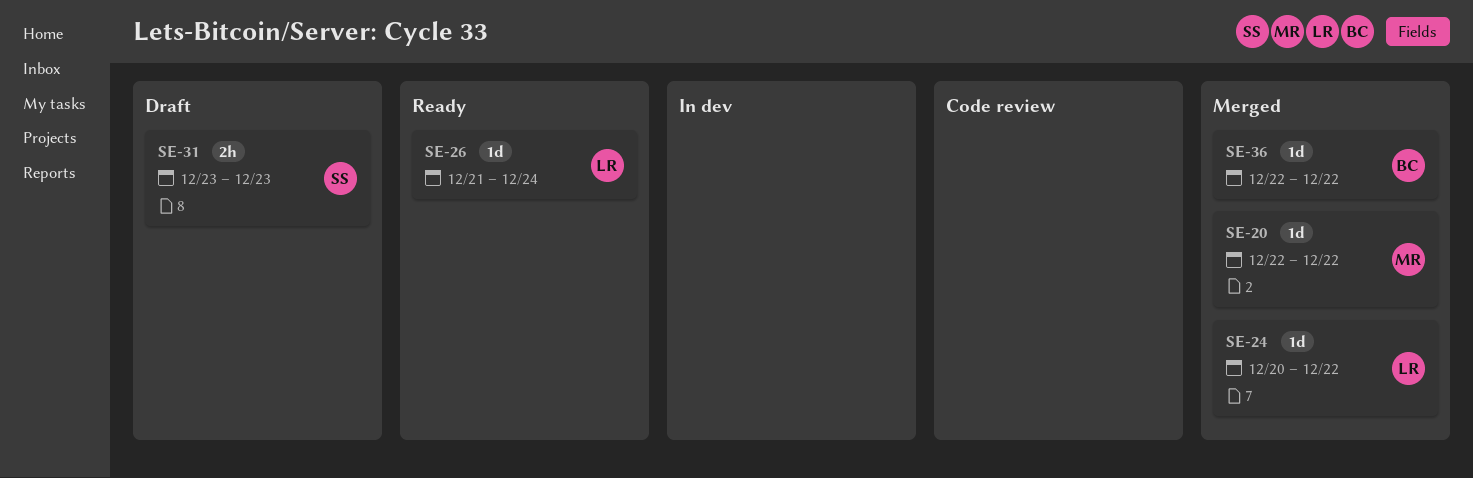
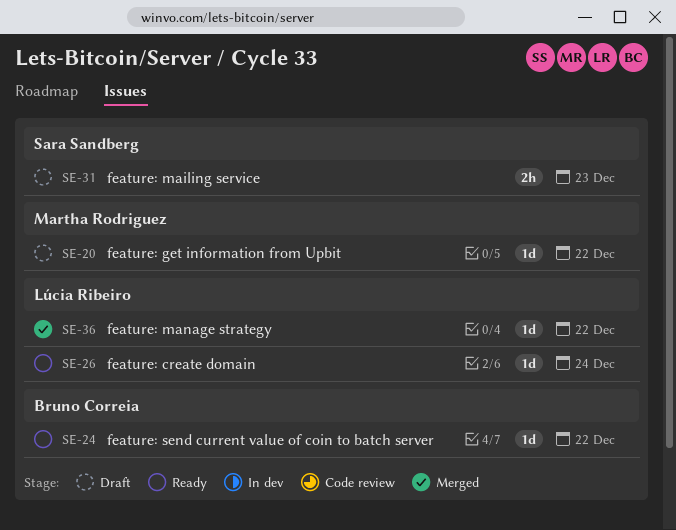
SE-20, status: Merged -> Draft
SE-24, status: Merged -> Ready
SE-24, owner: Lúcia Ribeiro -> Bruno Correia
SE-36, owner: Bruno Correia -> Lúcia Ribeiro

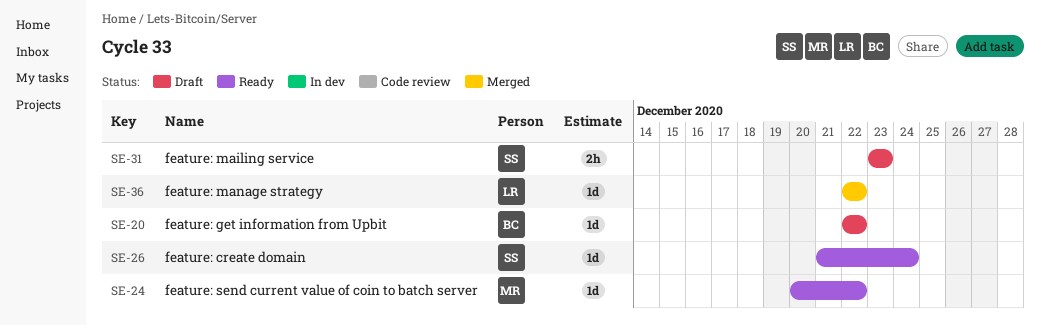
SE-20, owner: Martha Rodriguez -> Bruno Correia
SE-24, owner: Bruno Correia -> Martha Rodriguez
SE-26, owner: Lúcia Ribeiro -> Sara Sandberg

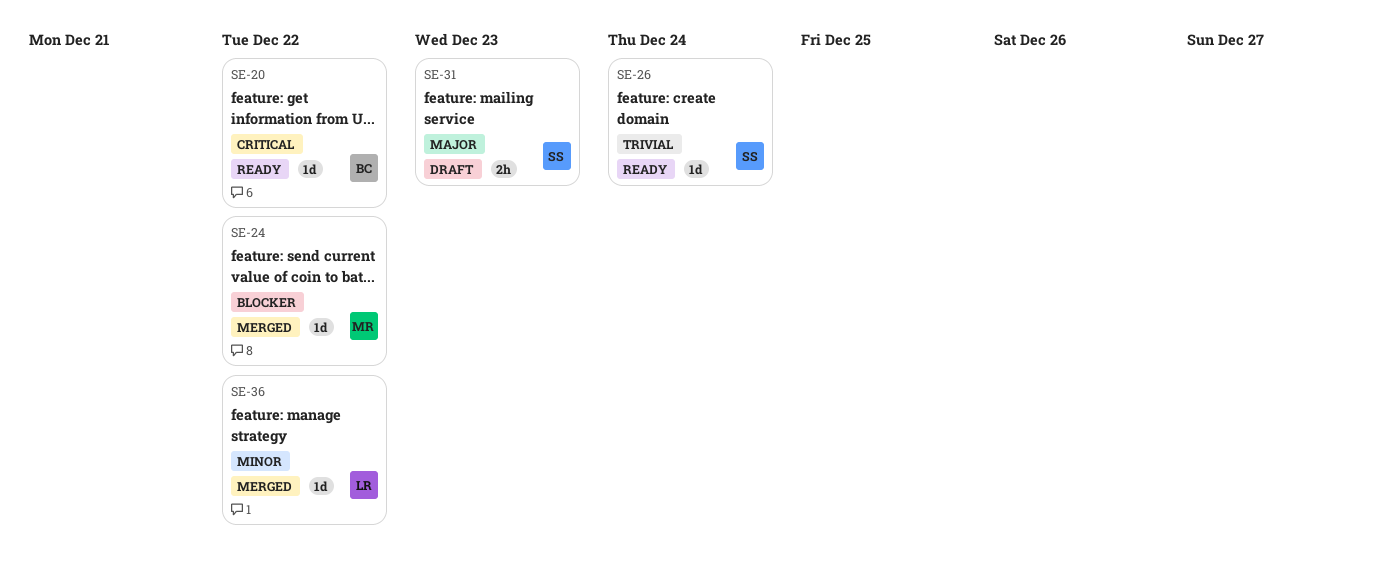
SE-20, status: Draft -> Ready
SE-24, status: Ready -> Merged

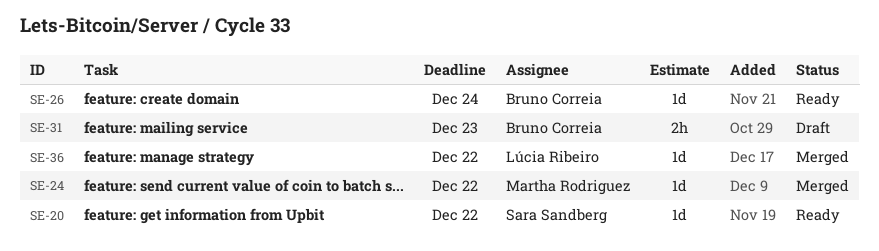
SE-20, owner: Bruno Correia -> Sara Sandberg
SE-26, owner: Sara Sandberg -> Bruno Correia
SE-31, owner: Sara Sandberg -> Bruno Correia

